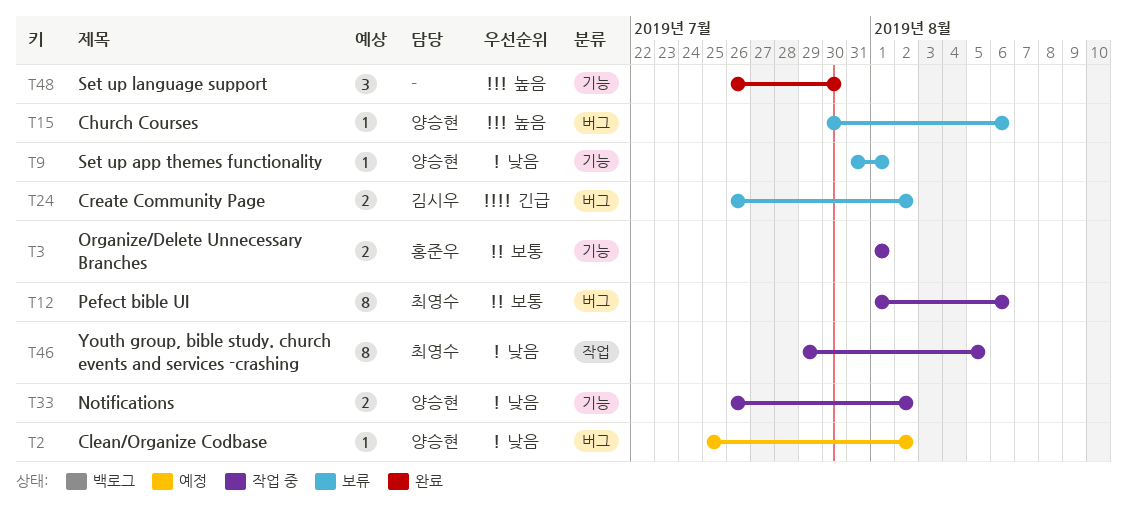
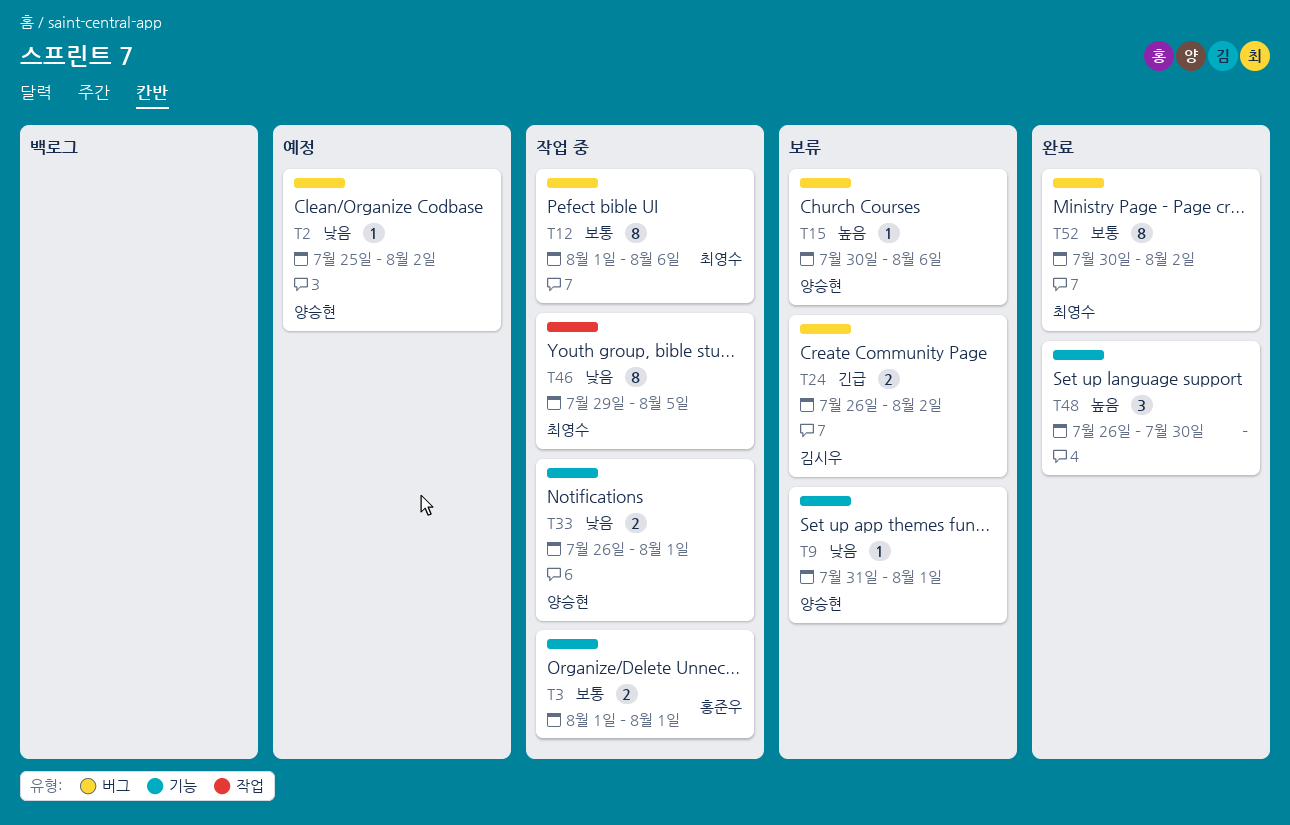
T33, due: Aug 2 -> Aug 1
T52: none -> present

